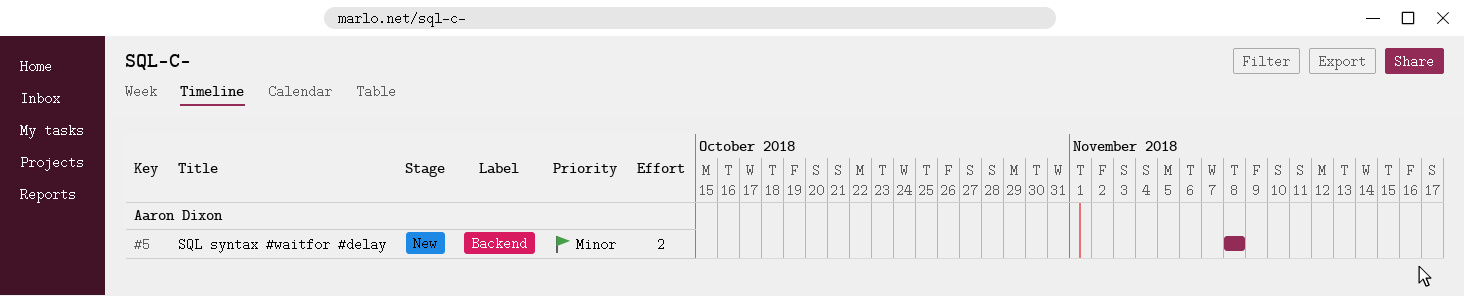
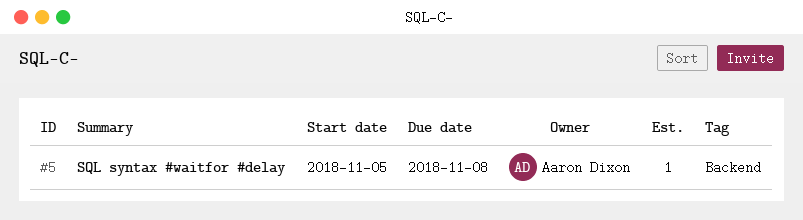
#5, estimate: 2 -> 1
#5, start: Nov 8 -> Nov 5

